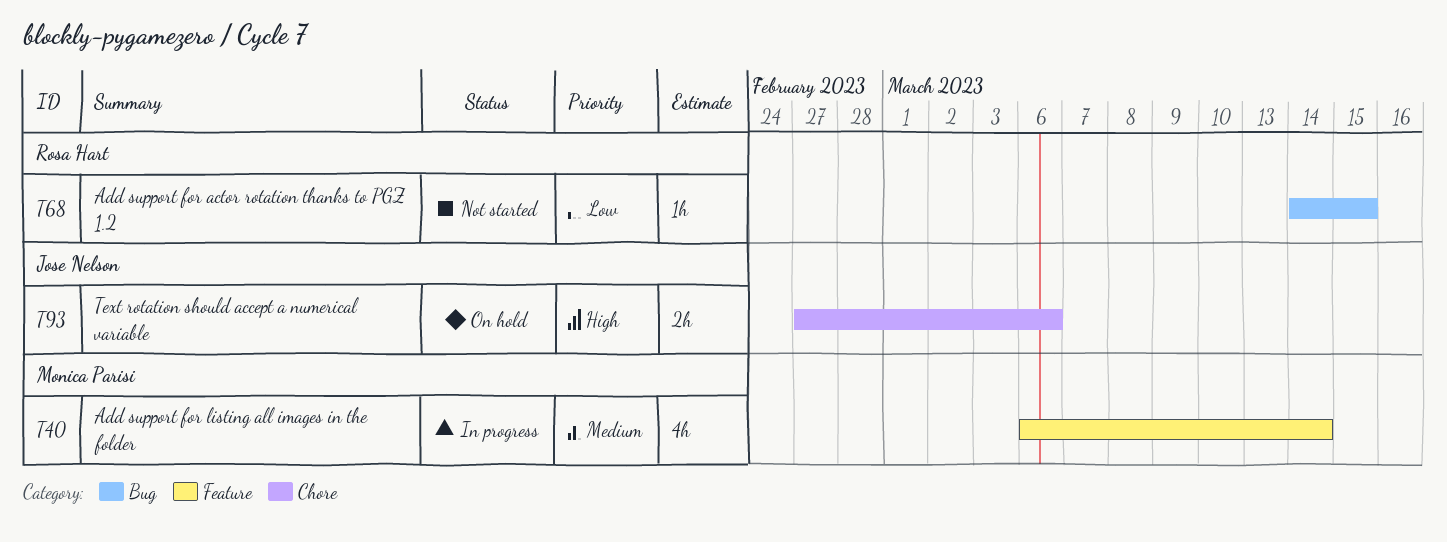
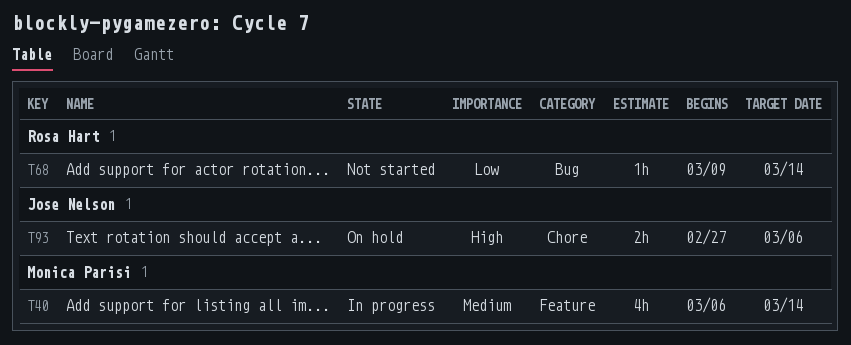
T68, start: Mar 14 -> Mar 9
T68, due: Mar 15 -> Mar 14

